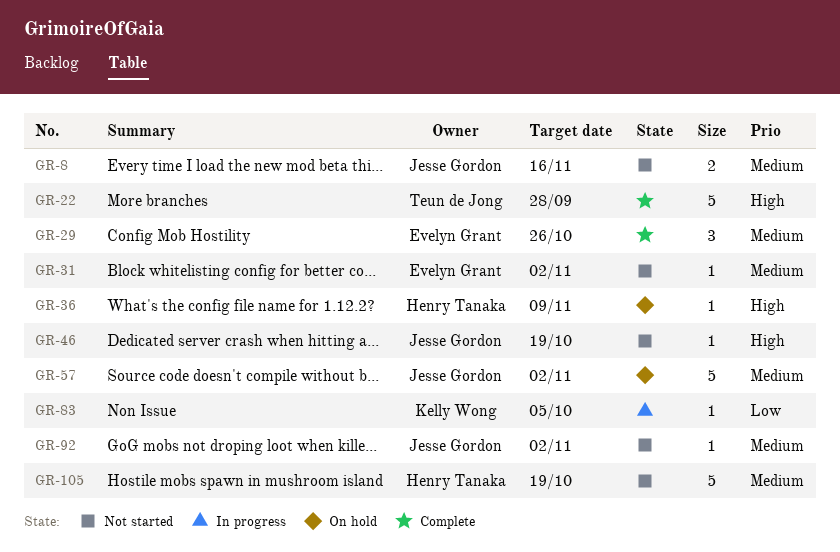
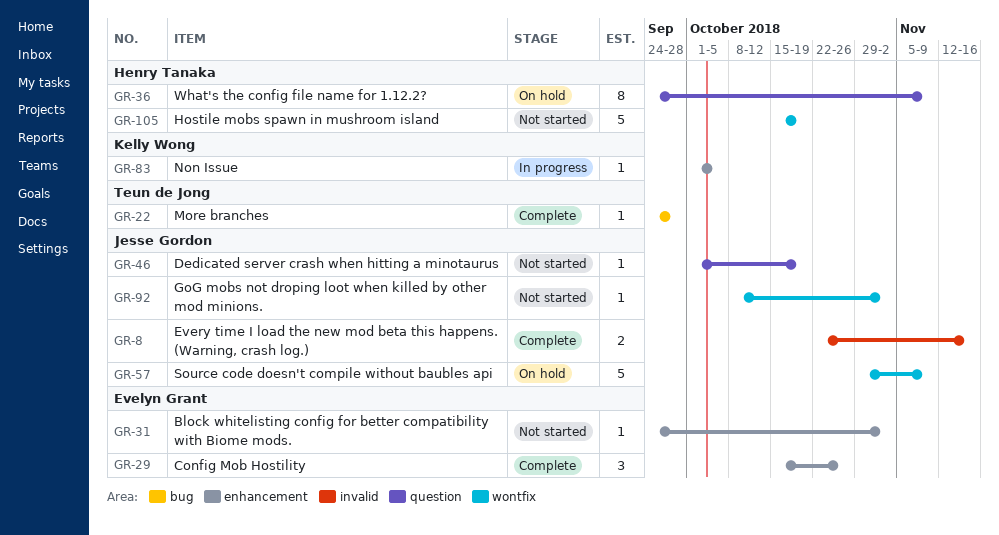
GR-8, status: Not started -> Complete
GR-22, estimate: 5 -> 1
GR-36, estimate: 1 -> 8
GR-57, due: Nov 2 -> Nov 9

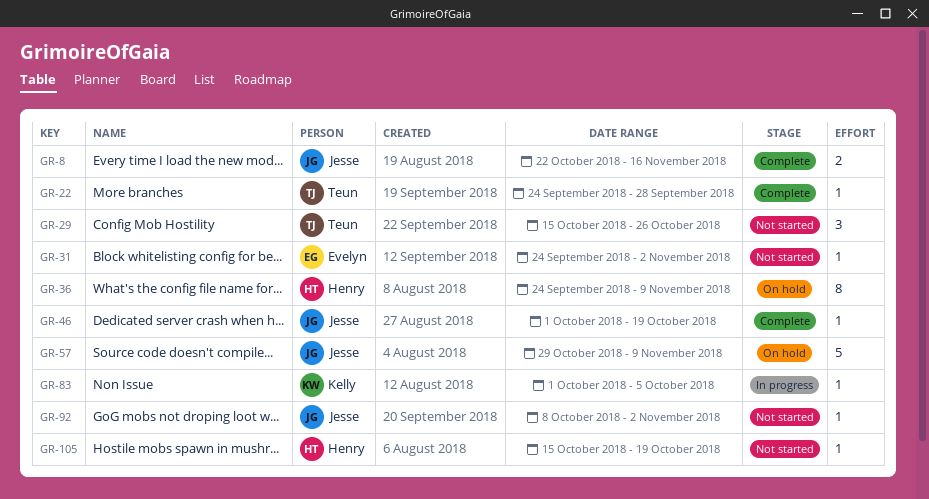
GR-29, status: Complete -> Not started
GR-29, owner: Evelyn Grant -> Teun de Jong
GR-46, status: Not started -> Complete
GR-105, estimate: 5 -> 1

